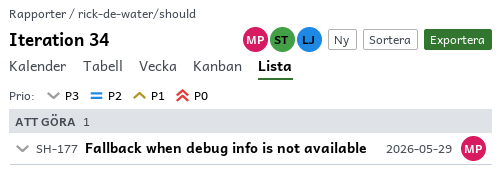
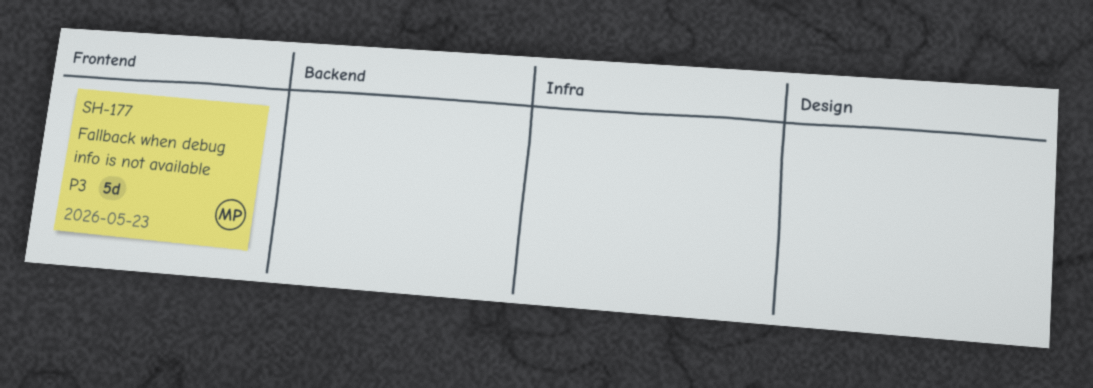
SH-177, due: May 29 -> May 23

